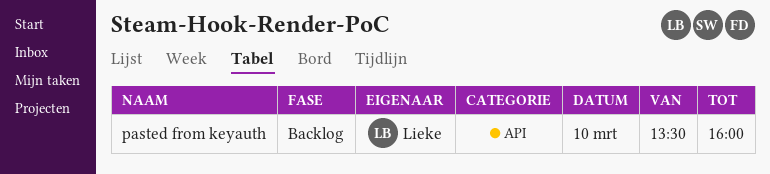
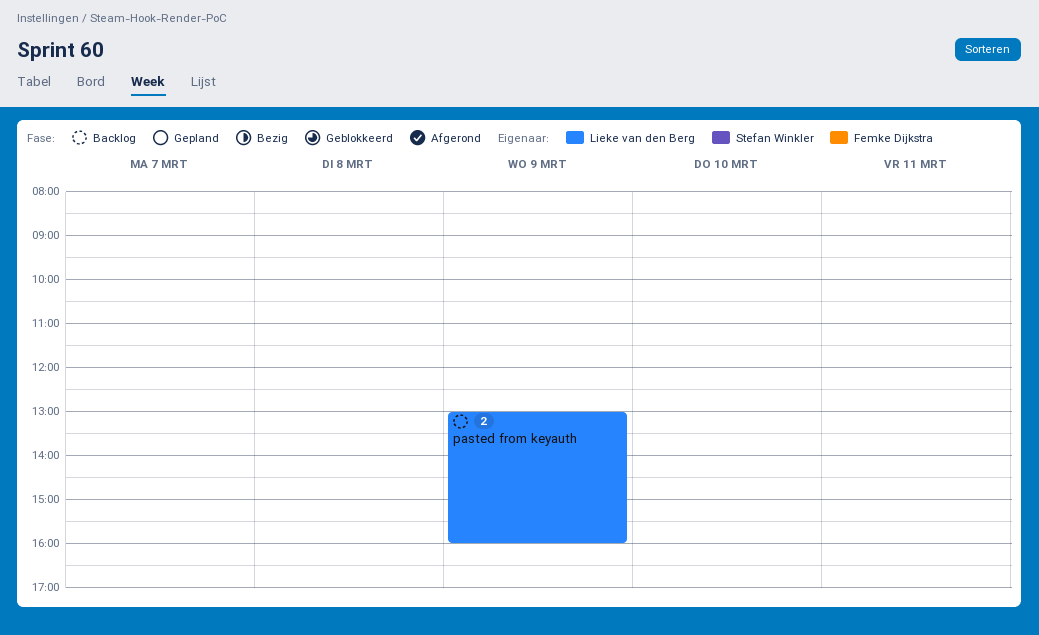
pasted from keyauth, day: Mar 10 -> Mar 9
pasted from keyauth, begins: 13:30 -> 13:00

